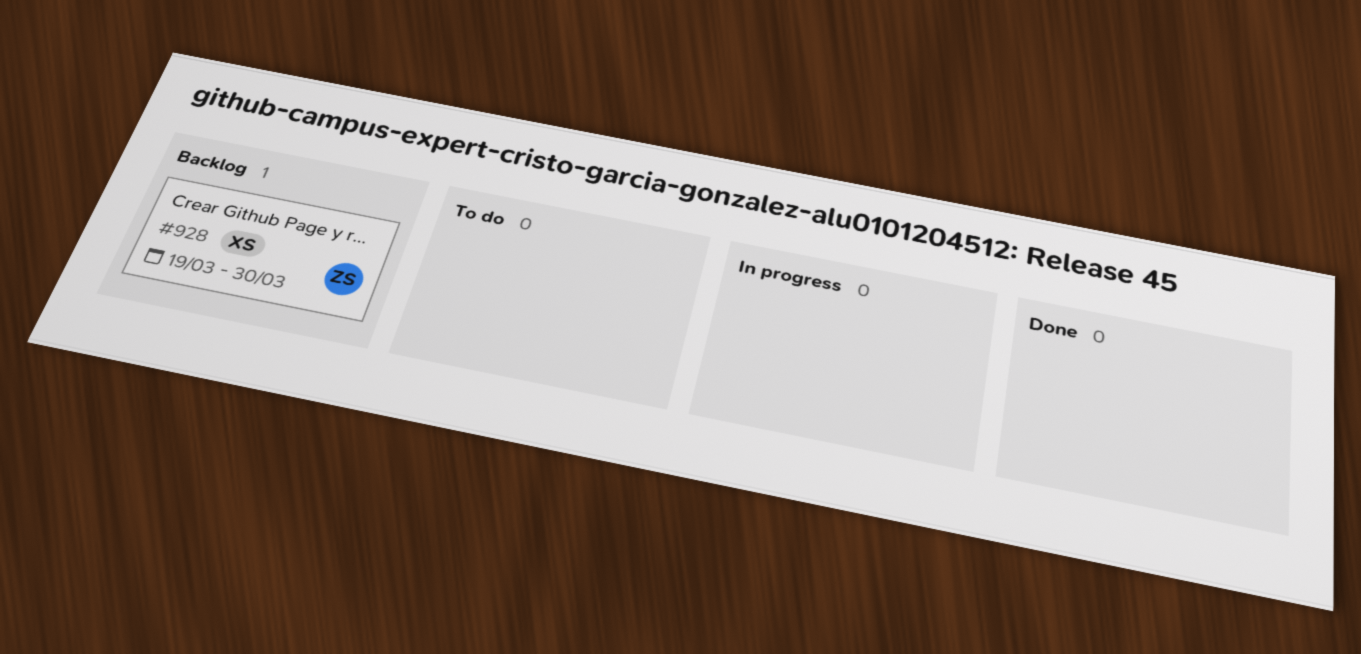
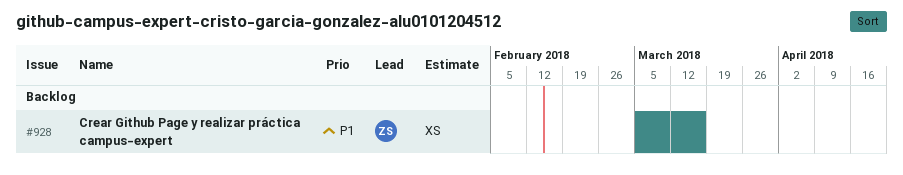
#928, start: Mar 19 -> Mar 5
#928, due: Mar 30 -> Mar 16

